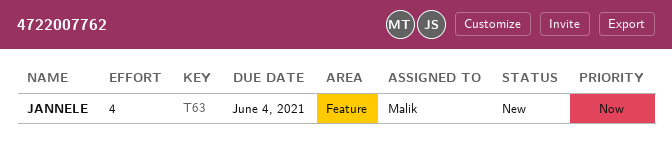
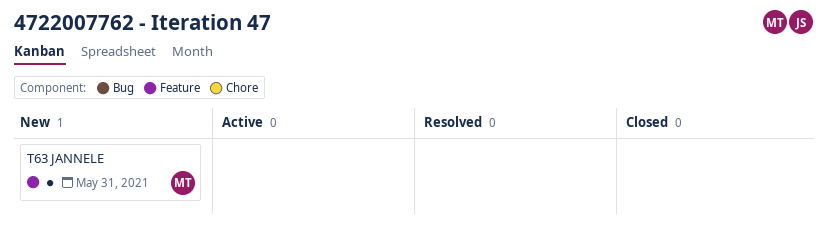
T63, estimate: 4 -> 1
T63, due: Jun 4 -> May 31

